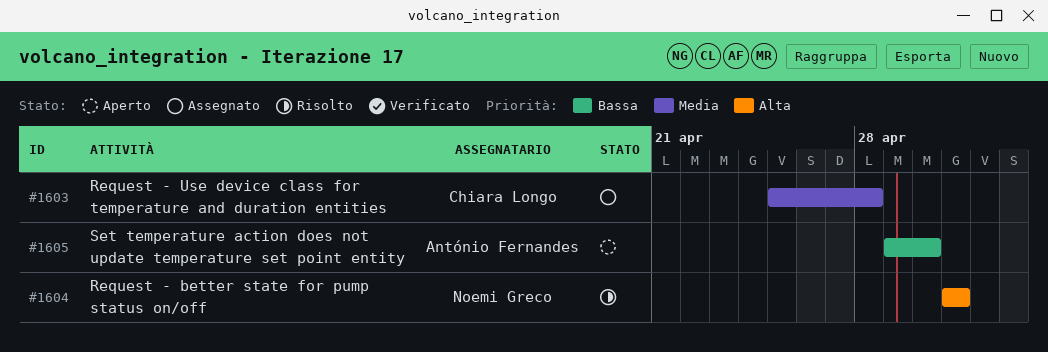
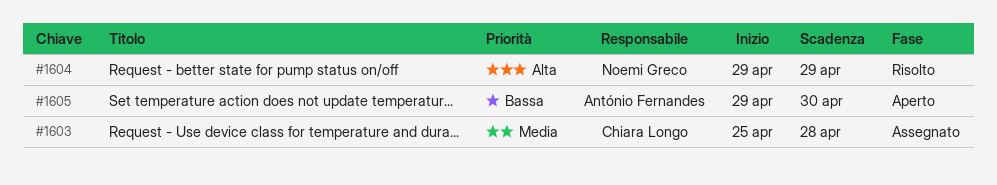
#1604, start: May 1 -> Apr 29
#1604, due: May 1 -> Apr 29

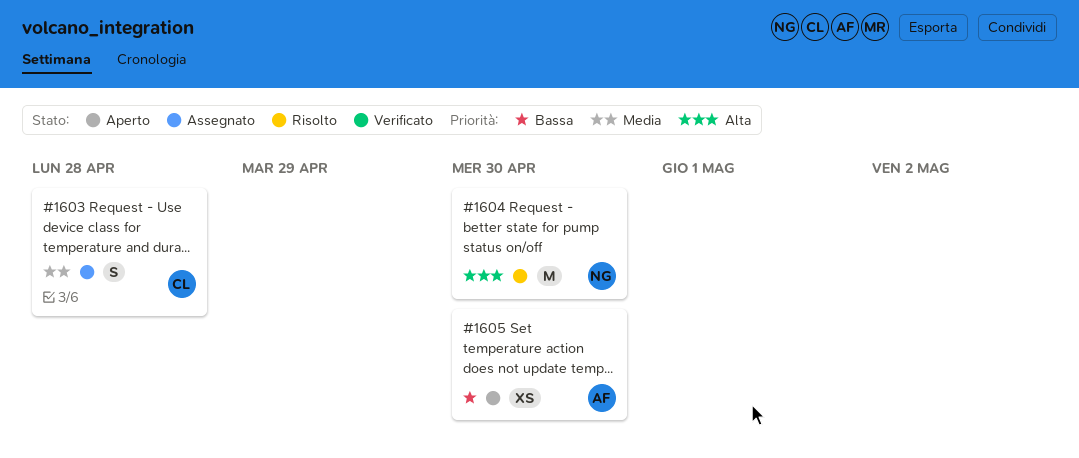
#1604, due: Apr 29 -> Apr 30

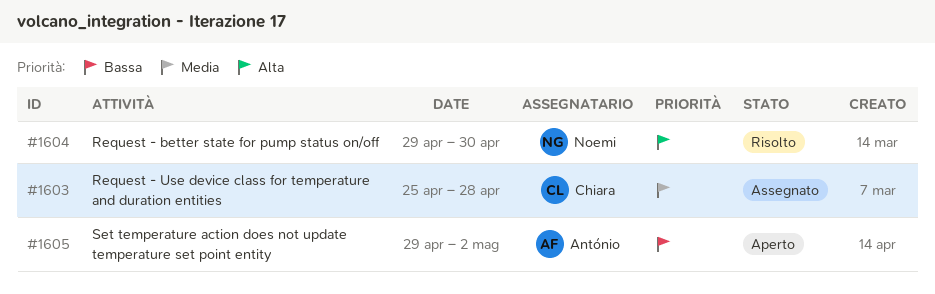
#1605, due: Apr 30 -> May 2

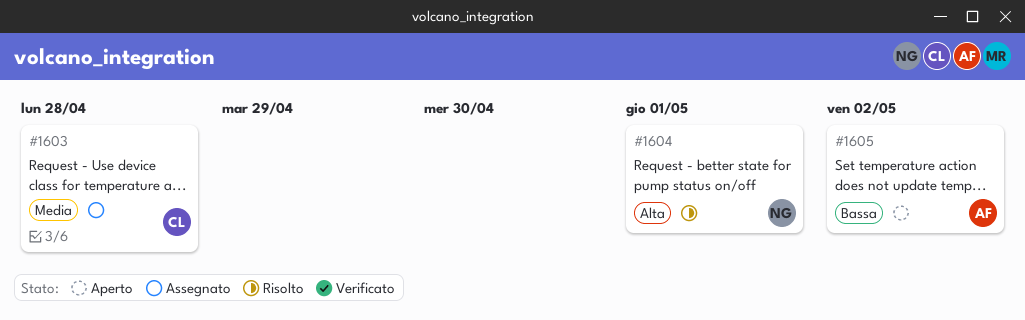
#1604, due: Apr 30 -> May 1

